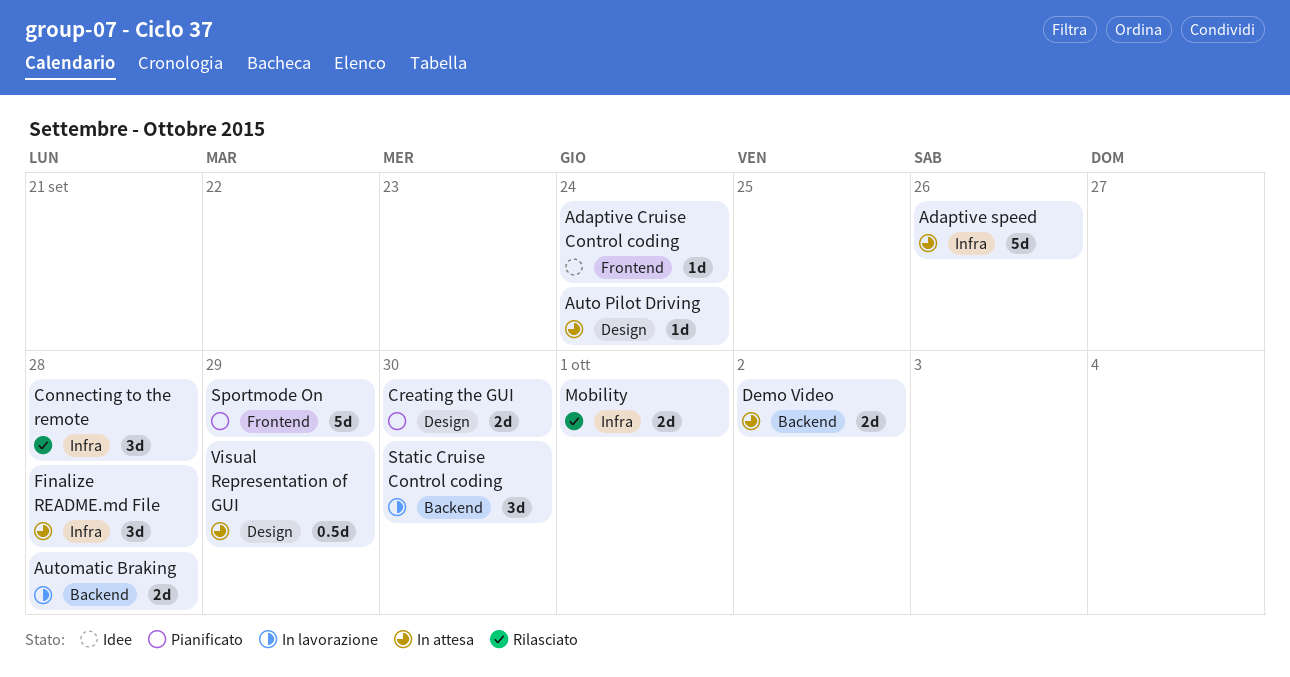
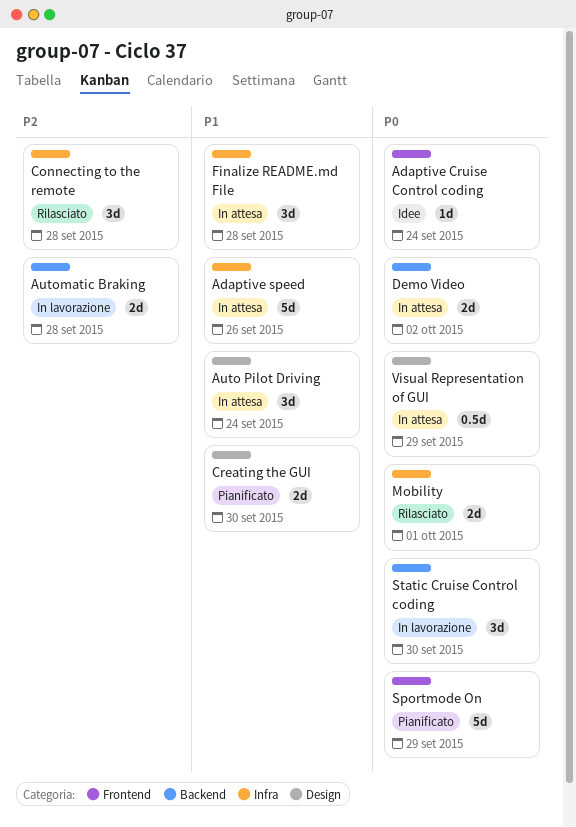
Auto Pilot Driving, estimate: 1d -> 3d

